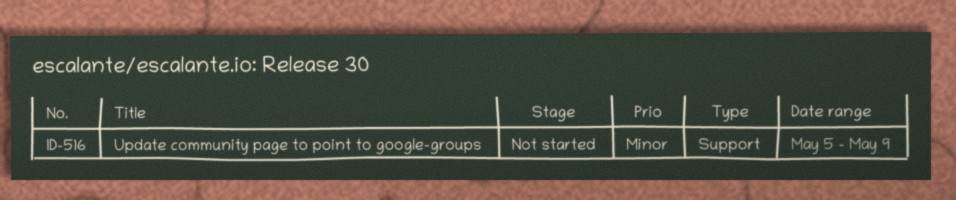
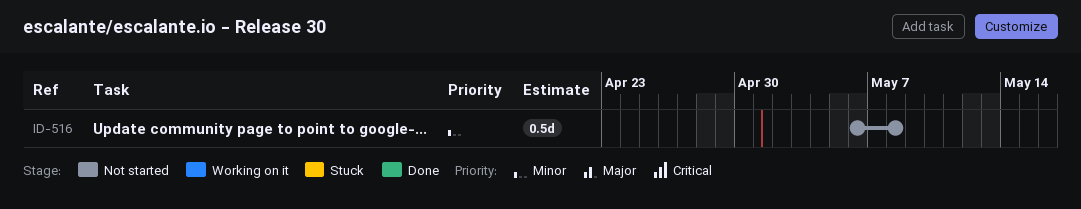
ID-516, start: May 5 -> May 6
ID-516, due: May 9 -> May 8

